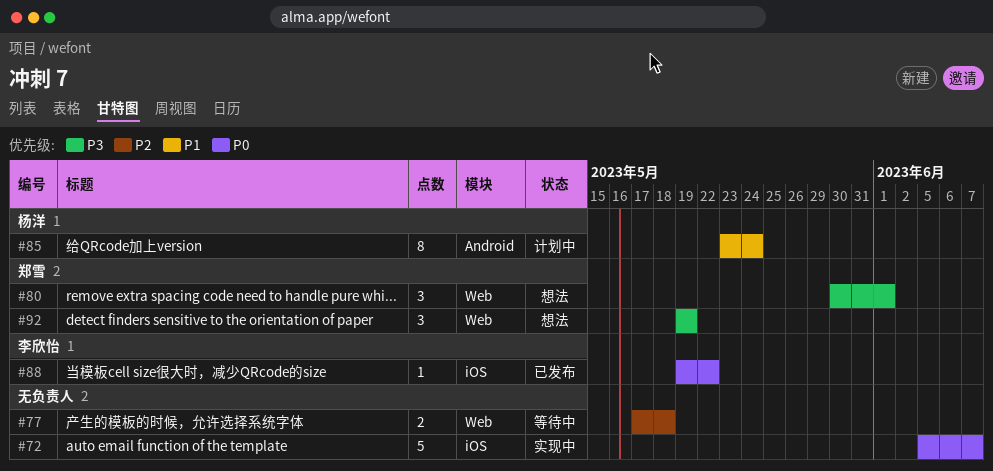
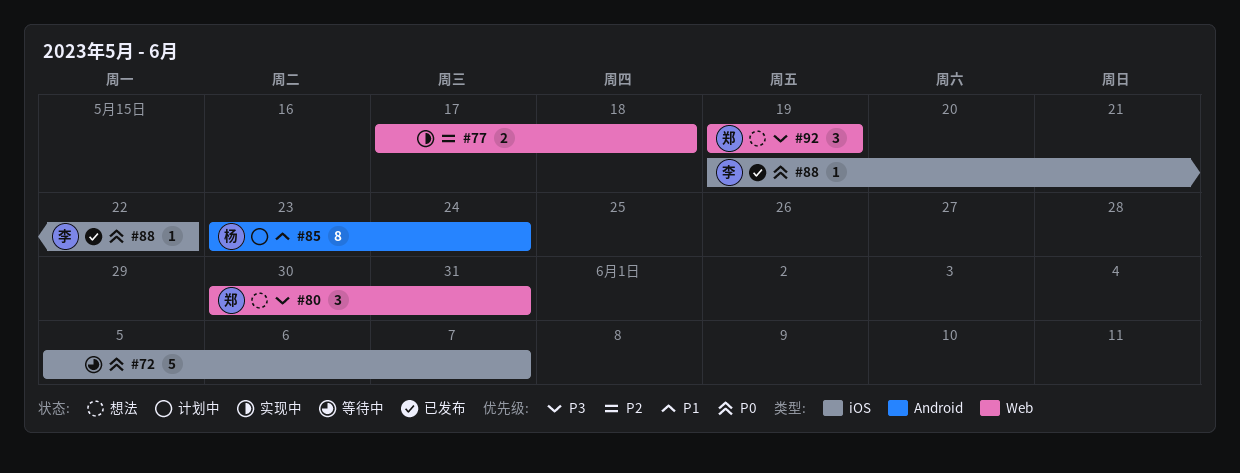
#72, status: 实现中 -> 等待中
#77, status: 等待中 -> 实现中
#80, due: Jun 1 -> May 31

